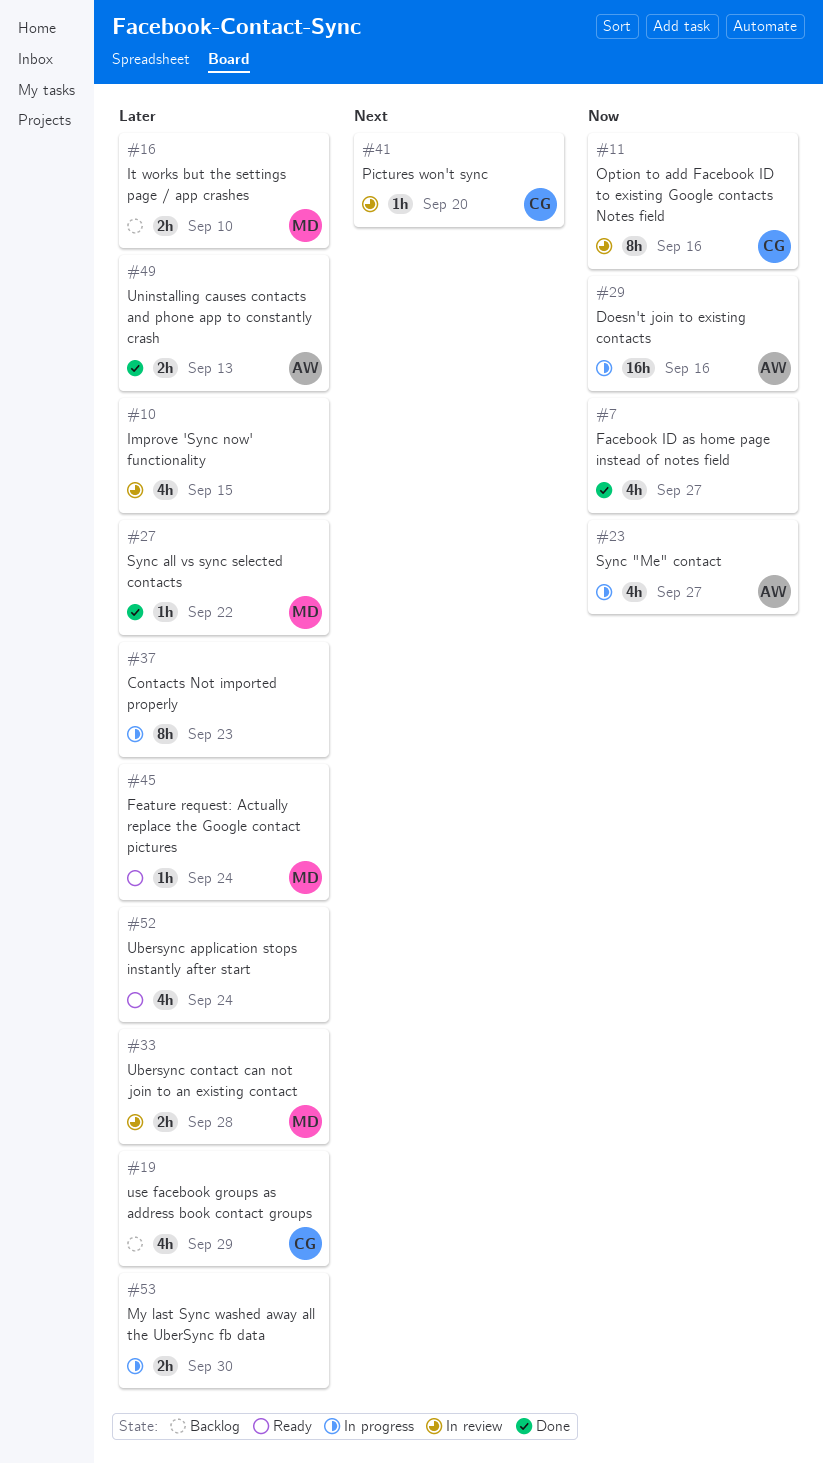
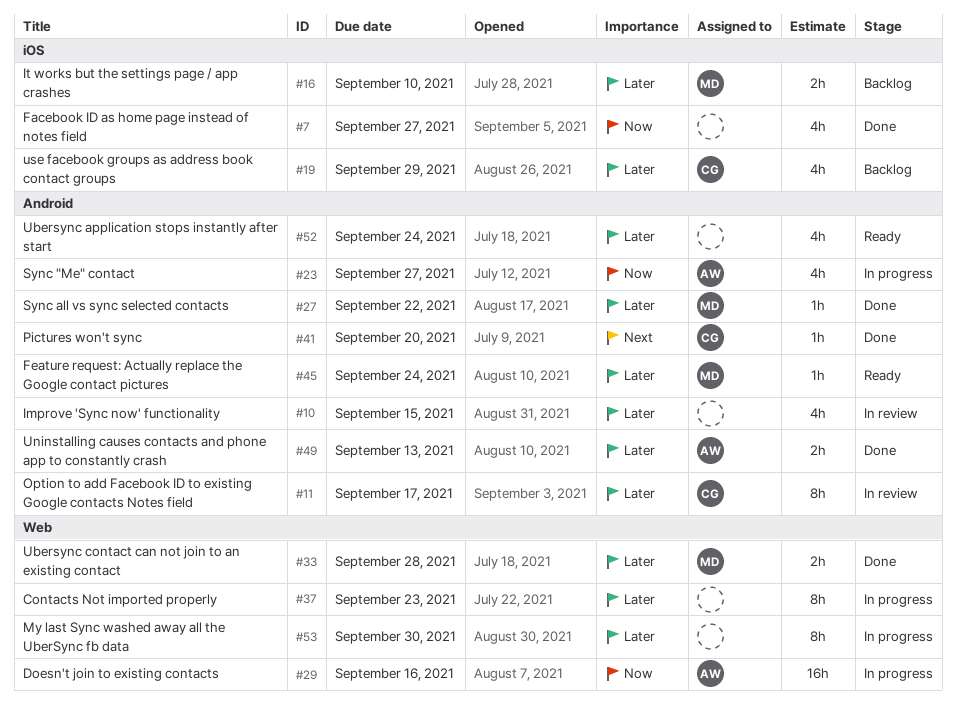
#11, priority: Now -> Later
#11, due: Sep 16 -> Sep 17
#33, status: In review -> Done
#41, status: In review -> Done
#53, estimate: 2h -> 8h

